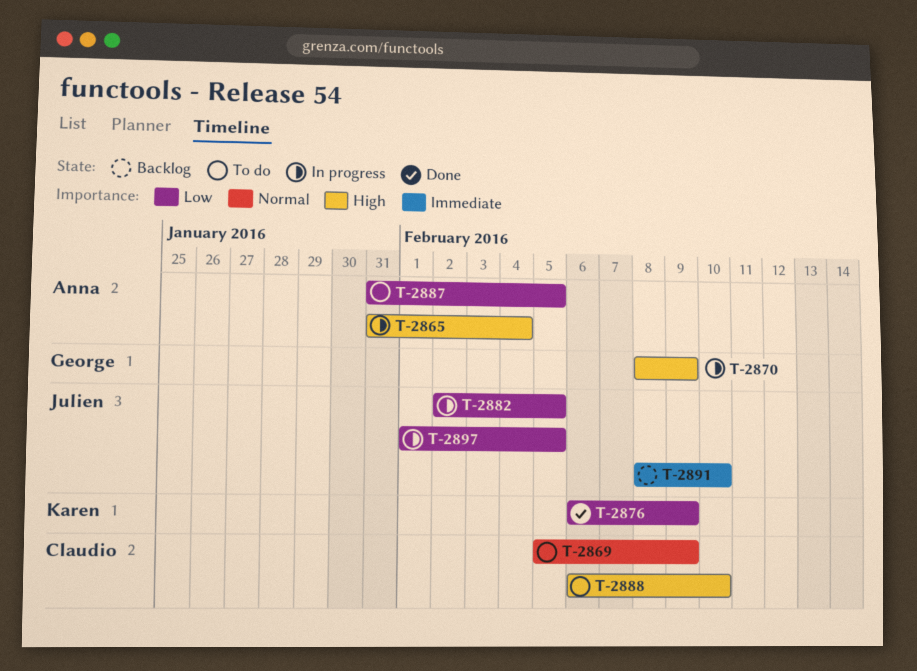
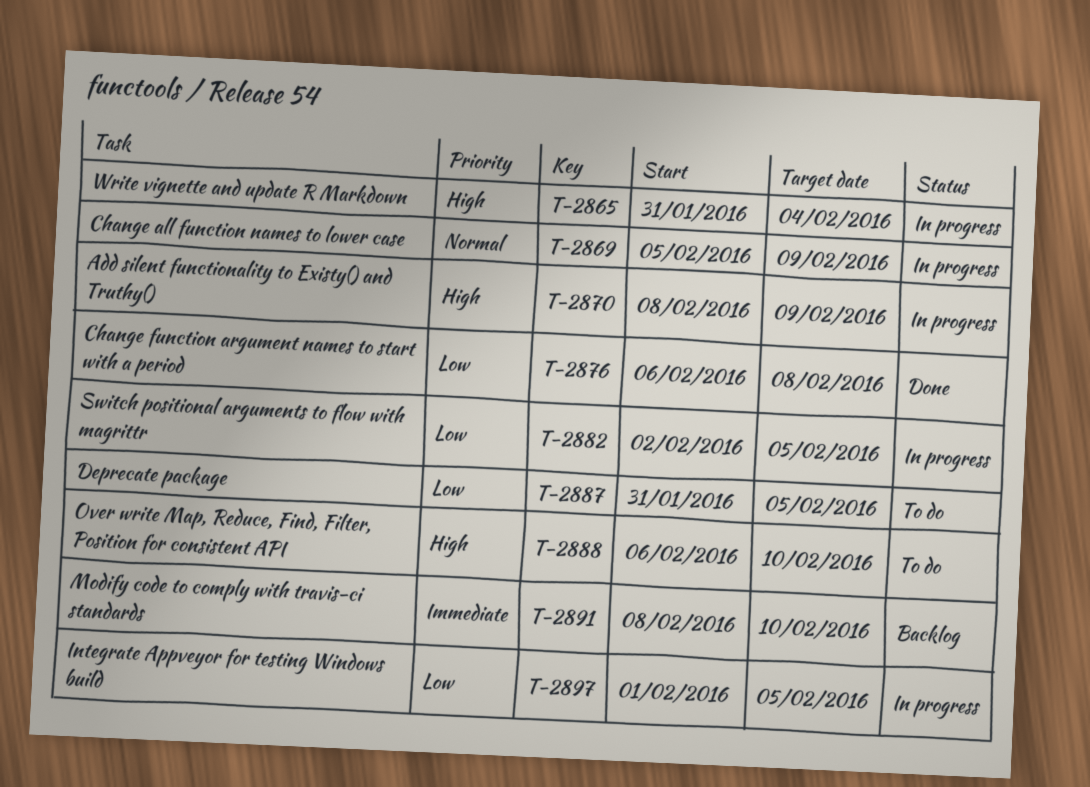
T-2869, status: To do -> In progress
T-2876, due: Feb 9 -> Feb 8

